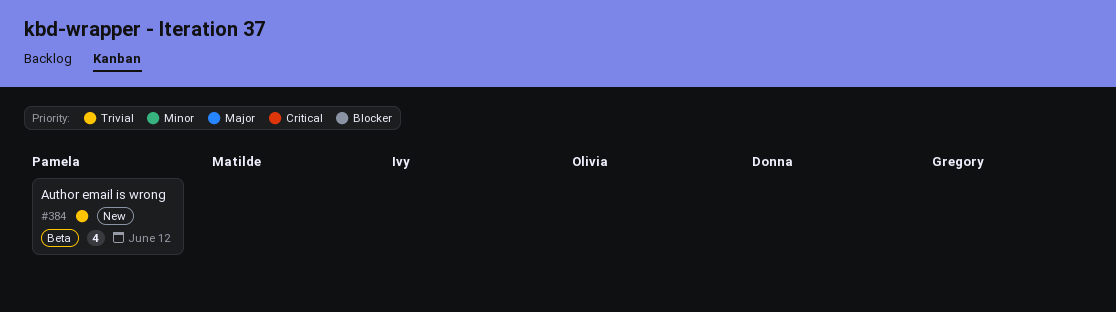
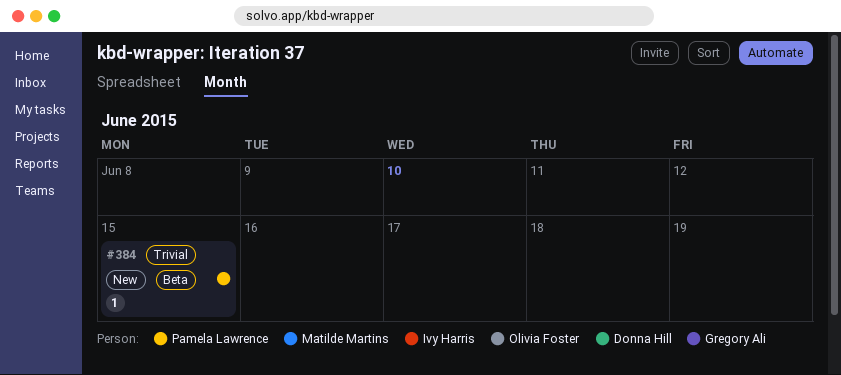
#384, estimate: 4 -> 1
#384, due: Jun 12 -> Jun 15

